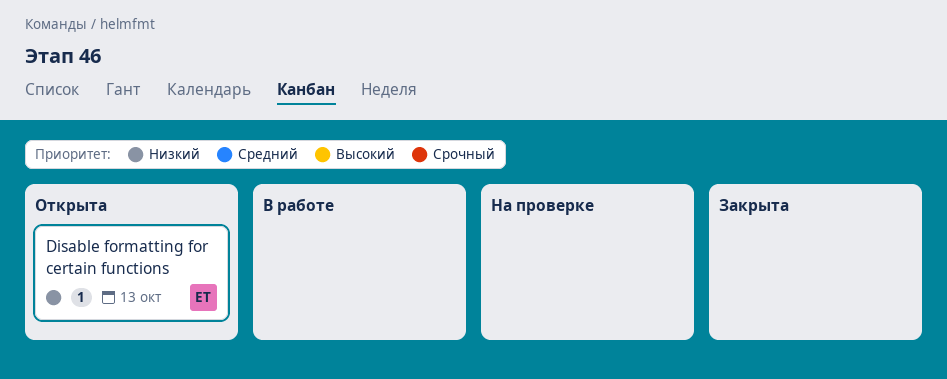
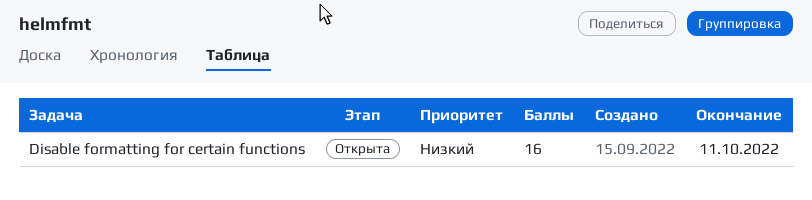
Disable formatting for certain functions, estimate: 1 -> 16
Disable formatting for certain functions, due: Oct 13 -> Oct 11

